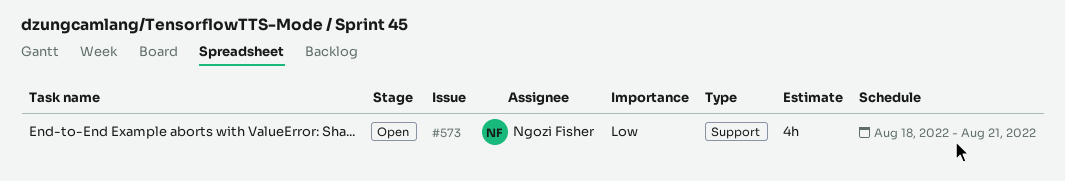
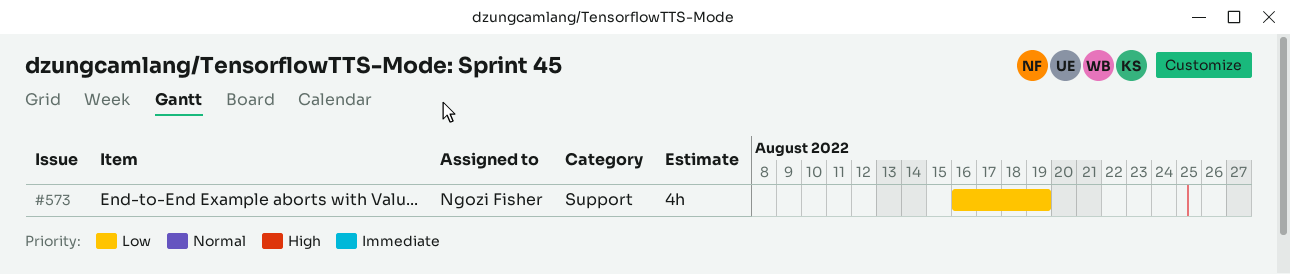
#573, start: Aug 18 -> Aug 16
#573, due: Aug 21 -> Aug 19

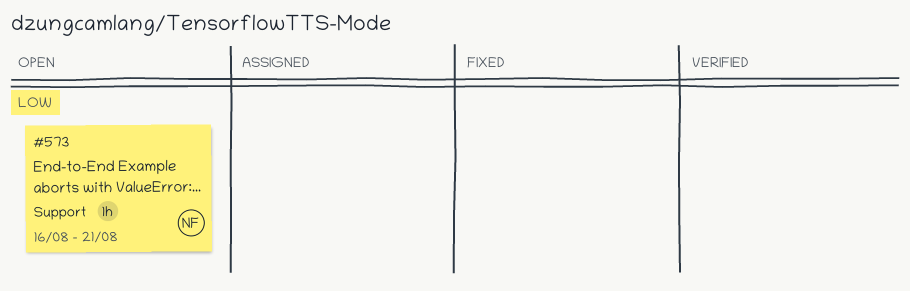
#573, estimate: 4h -> 1h
#573, due: Aug 19 -> Aug 21

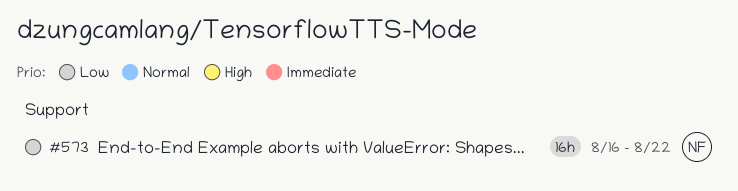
#573, estimate: 1h -> 16h
#573, due: Aug 21 -> Aug 22

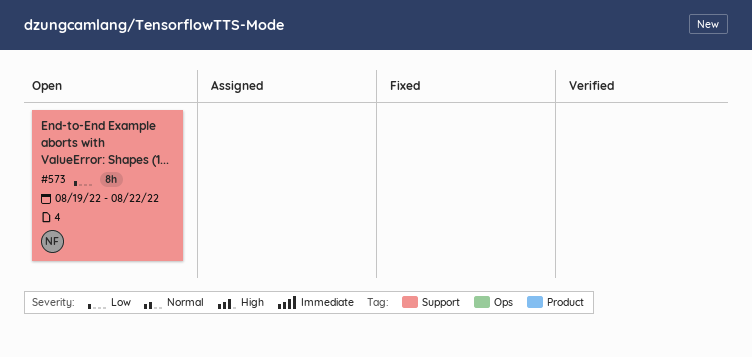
#573, estimate: 16h -> 8h
#573, start: Aug 16 -> Aug 19

